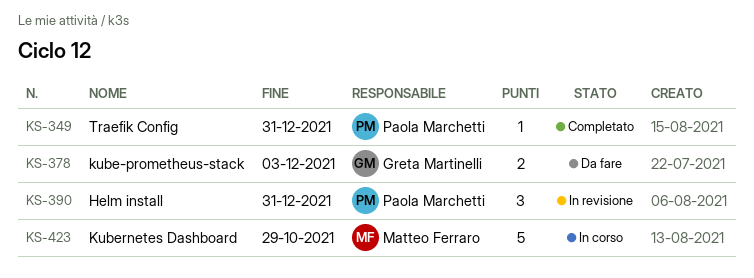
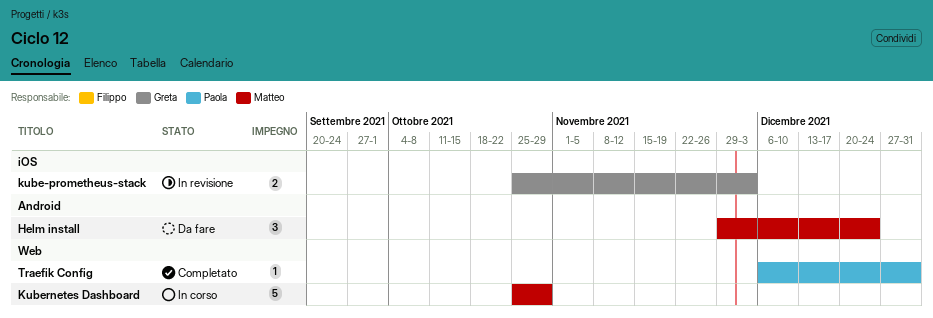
Helm install, status: In revisione -> Da fare
Helm install, owner: Paola Marchetti -> Matteo Ferraro
Helm install, due: Dec 31 -> Dec 24
kube-prometheus-stack, status: Da fare -> In revisione

